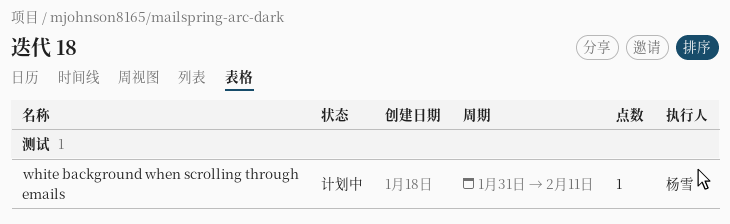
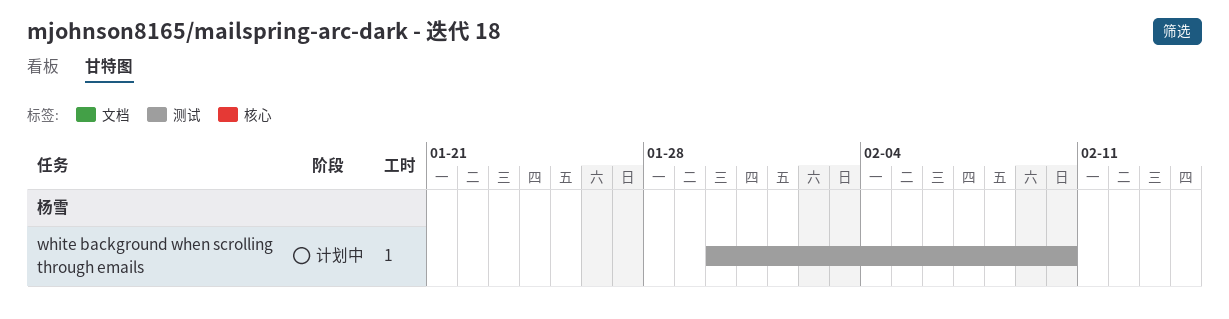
white background when scrolling through emails, start: Jan 31 -> Jan 30
white background when scrolling through emails, due: Feb 11 -> Feb 10

